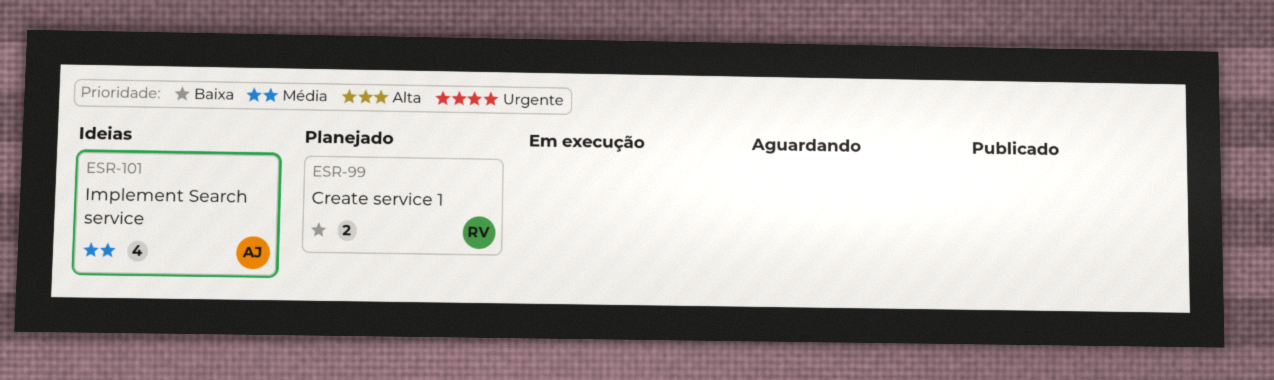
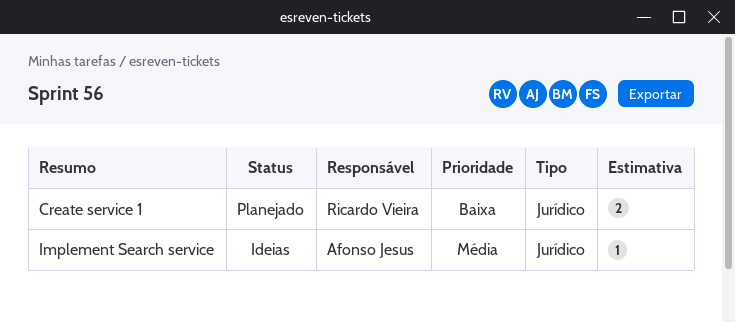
Implement Search service, estimate: 4 -> 1

